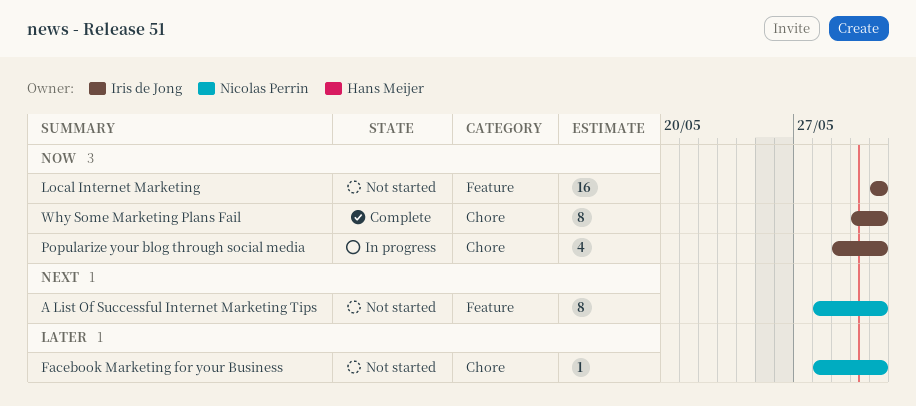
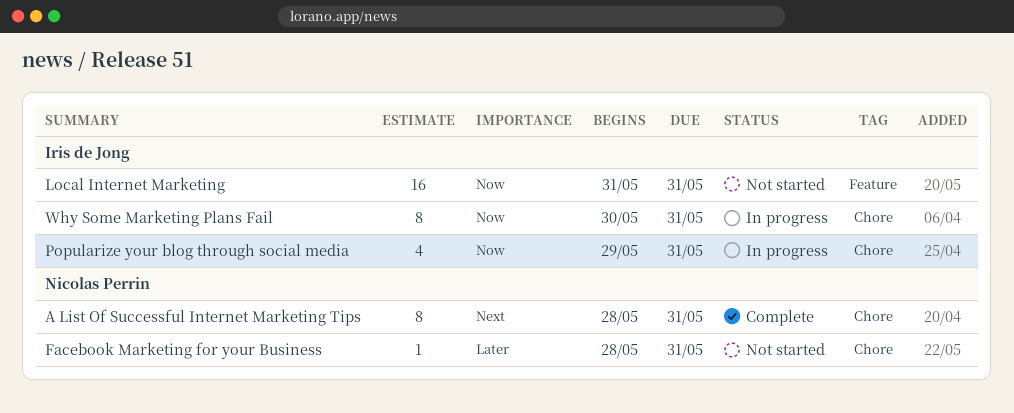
A List Of Successful Internet Marketing Tips, status: Not started -> Complete
A List Of Successful Internet Marketing Tips, label: Feature -> Chore
Why Some Marketing Plans Fail, status: Complete -> In progress

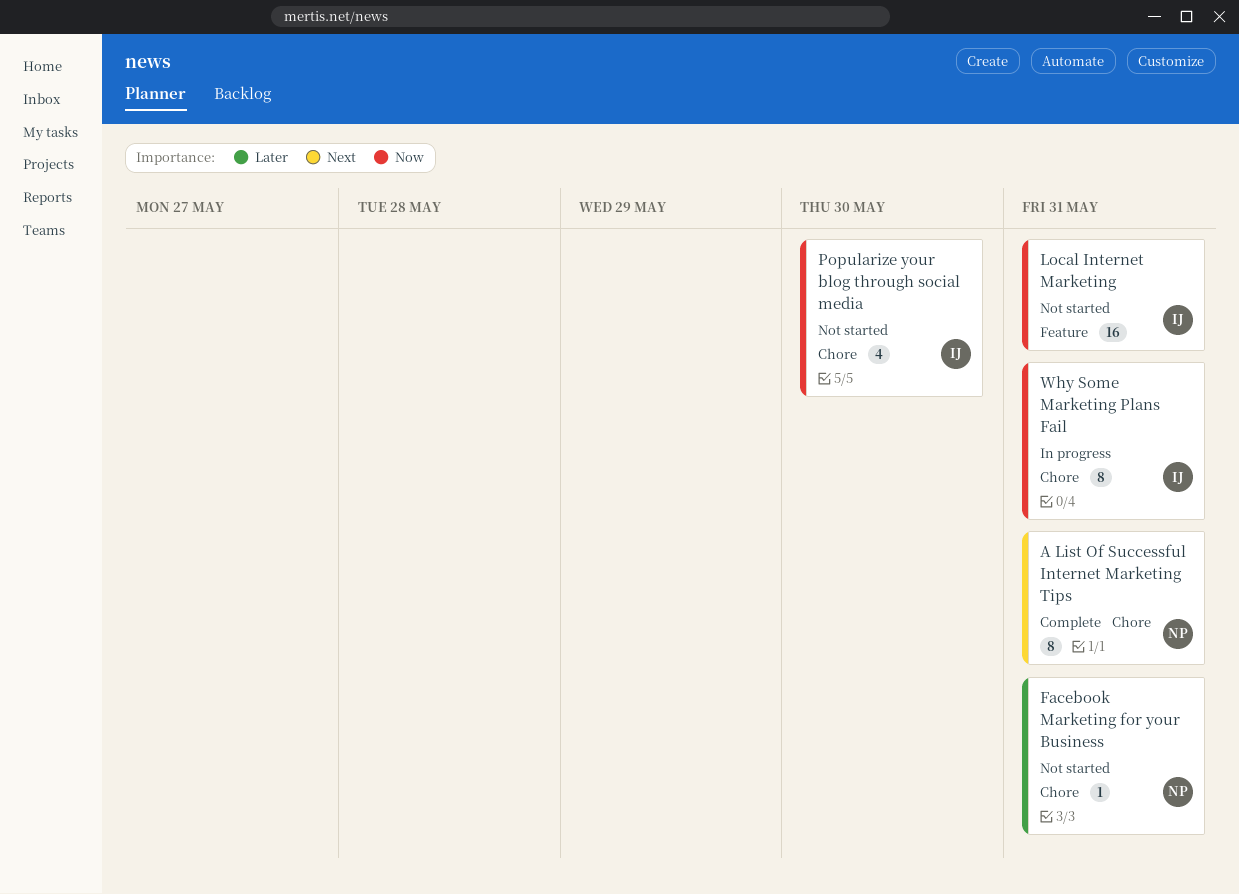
Popularize your blog through social media, status: In progress -> Not started
Popularize your blog through social media, due: May 31 -> May 30

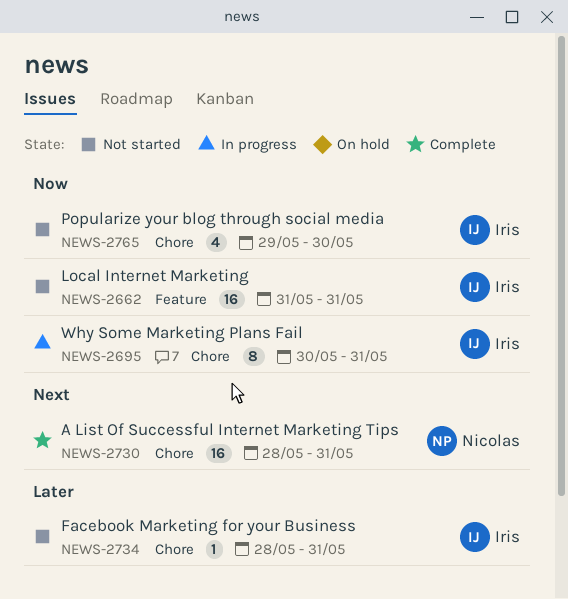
A List Of Successful Internet Marketing Tips, estimate: 8 -> 16
Facebook Marketing for your Business, owner: Nicolas -> Iris

